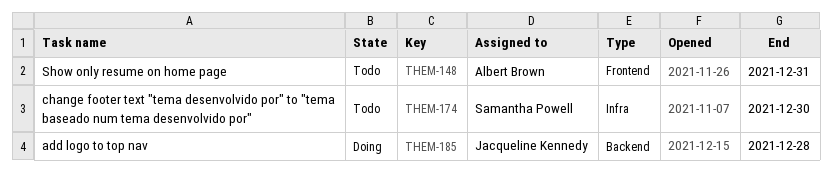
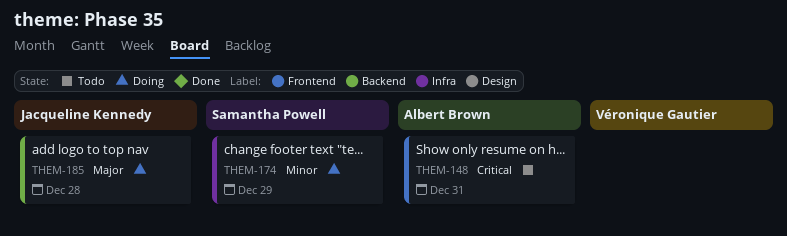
THEM-174, status: Todo -> Doing
THEM-174, due: Dec 30 -> Dec 29

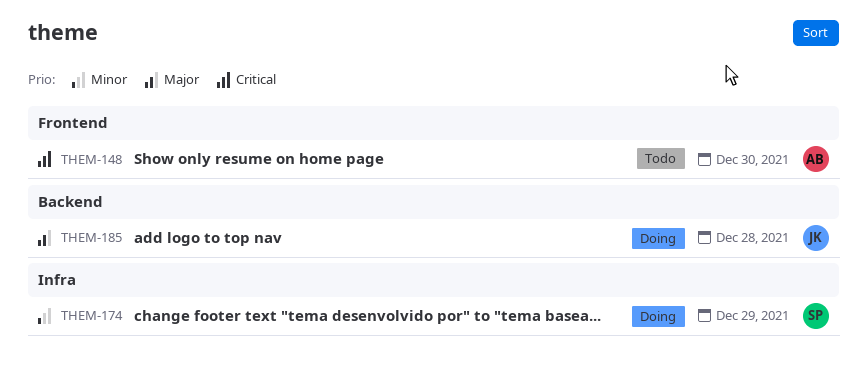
THEM-148, due: Dec 31 -> Dec 30

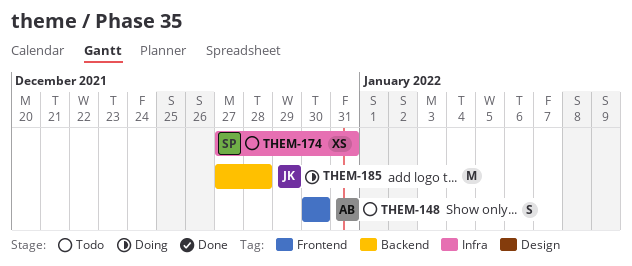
THEM-174, status: Doing -> Todo
THEM-174, due: Dec 29 -> Dec 31

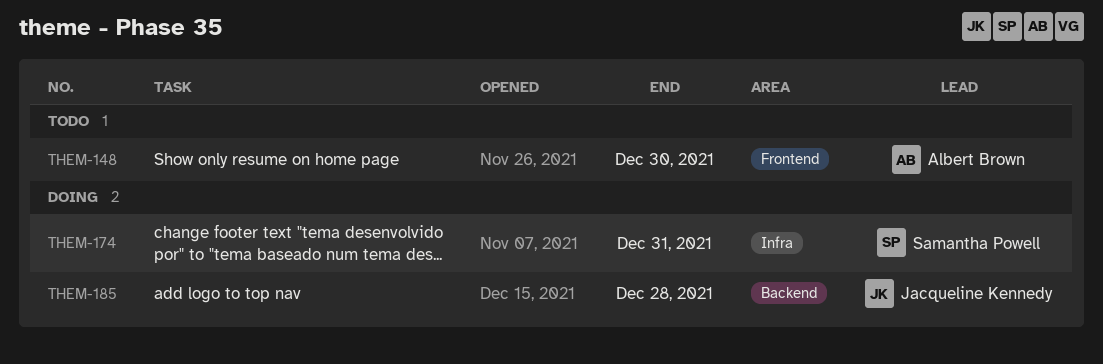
THEM-174, status: Todo -> Doing

